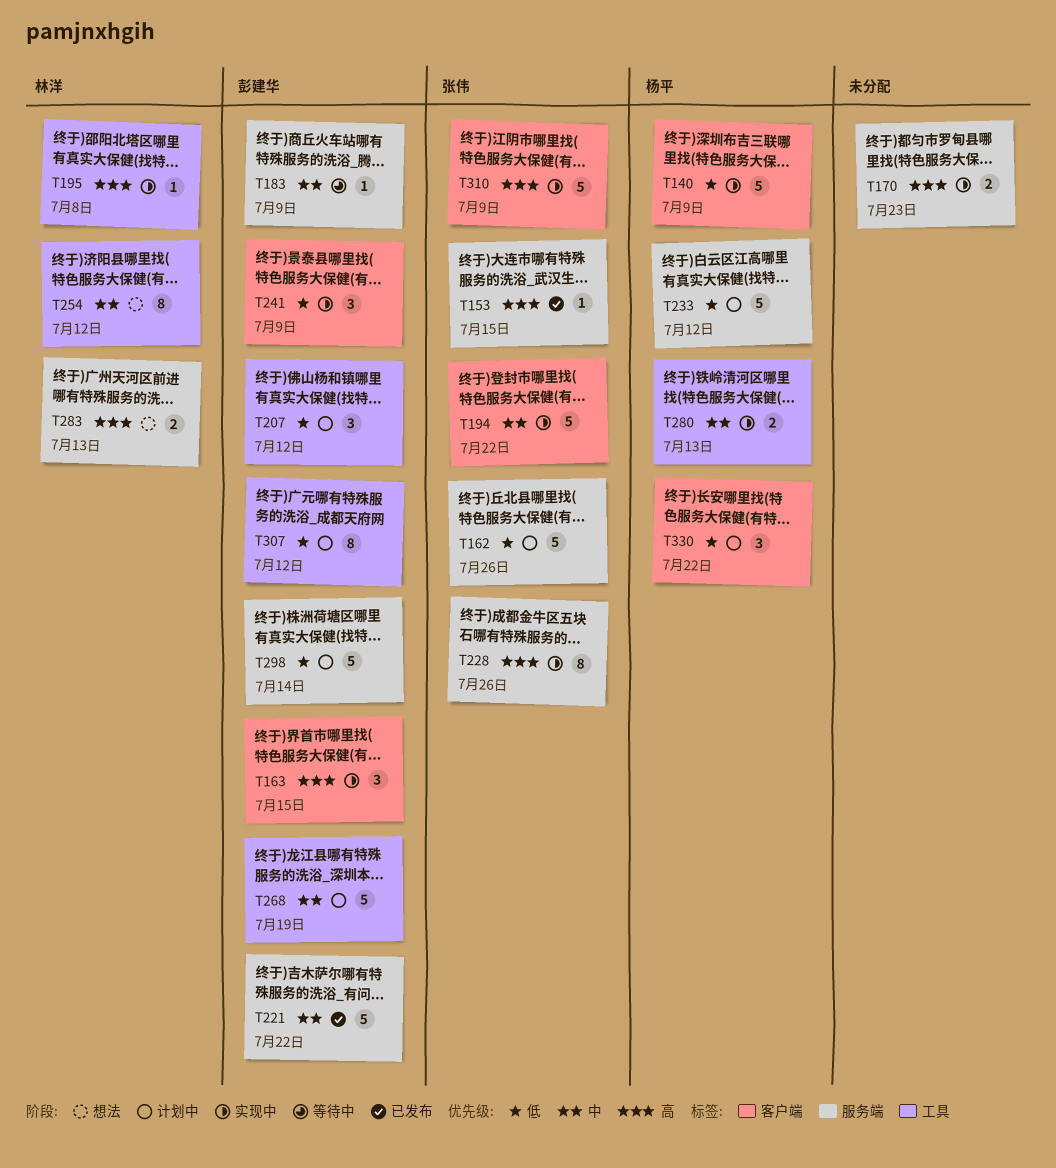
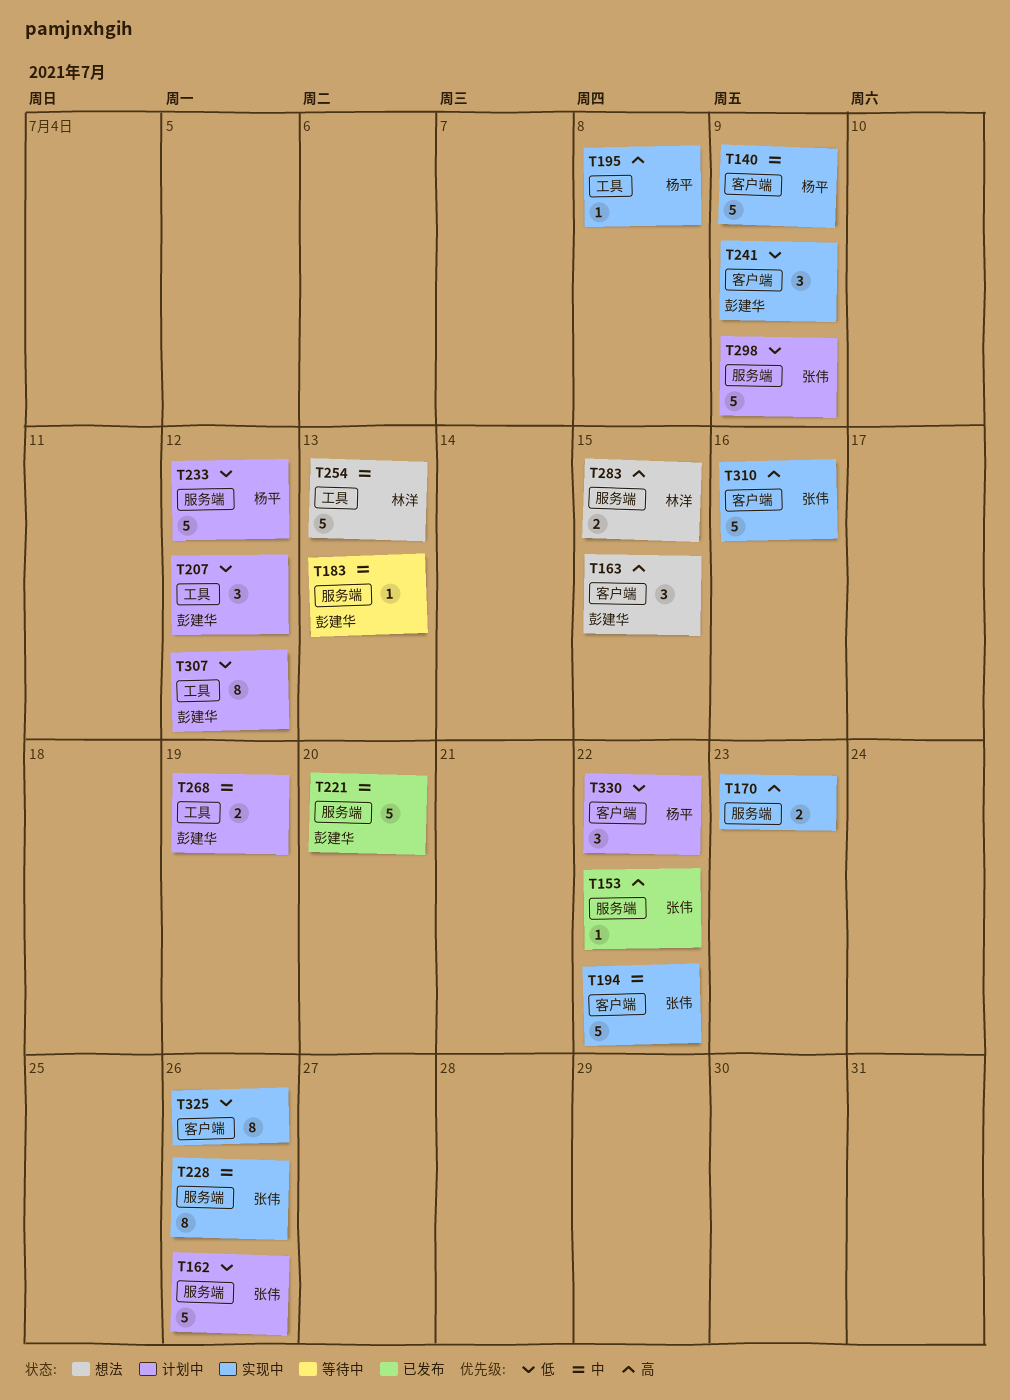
T140, priority: 低 -> 中
T153, due: Jul 15 -> Jul 22
T163, status: 实现中 -> 想法
T183, due: Jul 9 -> Jul 13
T195, owner: 林洋 -> 杨平
T221, due: Jul 22 -> Jul 20
T228, priority: 高 -> 中
T254, estimate: 8 -> 5
T254, due: Jul 12 -> Jul 13
T268, estimate: 5 -> 2
T280: present -> none
T283, due: Jul 13 -> Jul 15
T298, owner: 彭建华 -> 张伟
T298, due: Jul 14 -> Jul 9
T310, due: Jul 9 -> Jul 16
T325: none -> present

